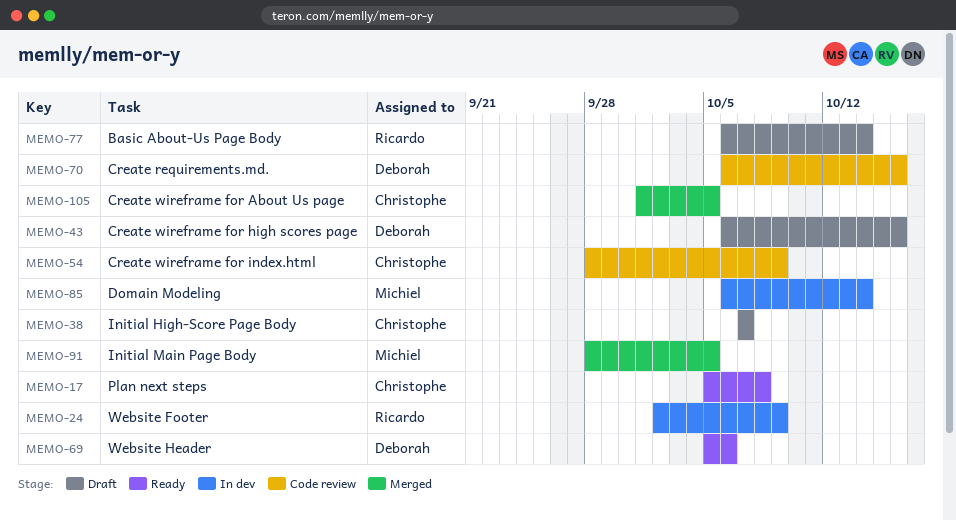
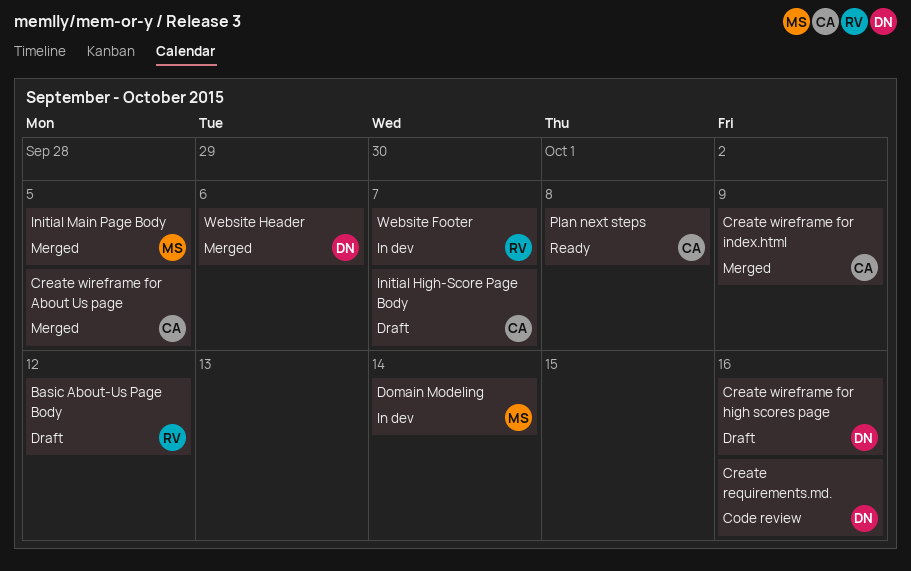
Basic About-Us Page Body, due: Oct 14 -> Oct 12
Create wireframe for index.html, status: Code review -> Merged
Website Footer, due: Oct 9 -> Oct 7
Website Header, status: Ready -> Merged

